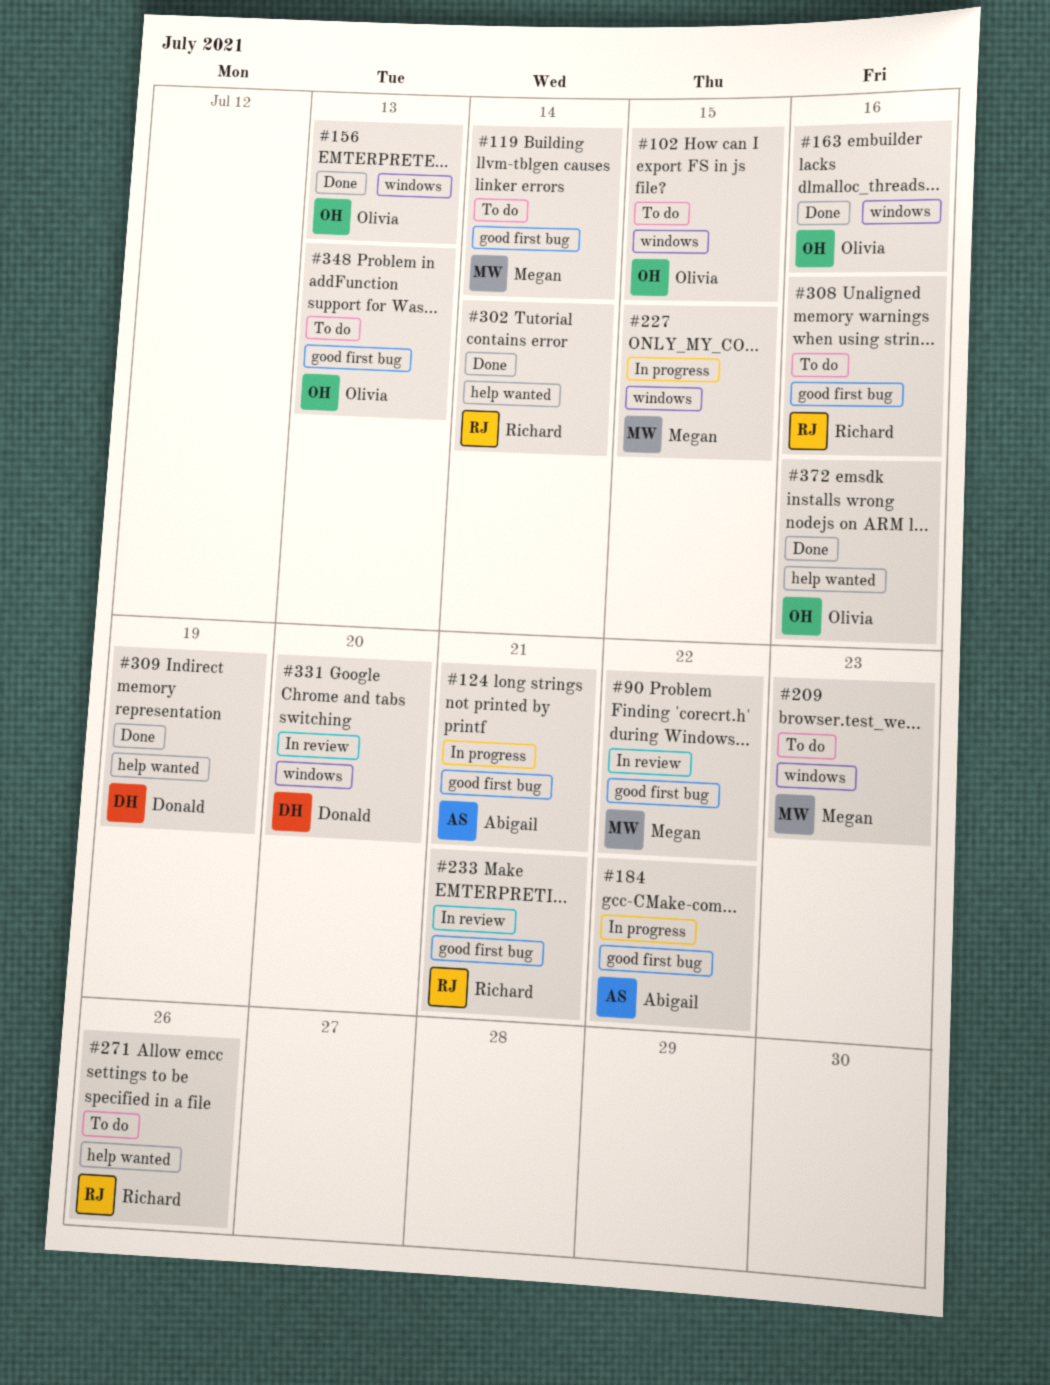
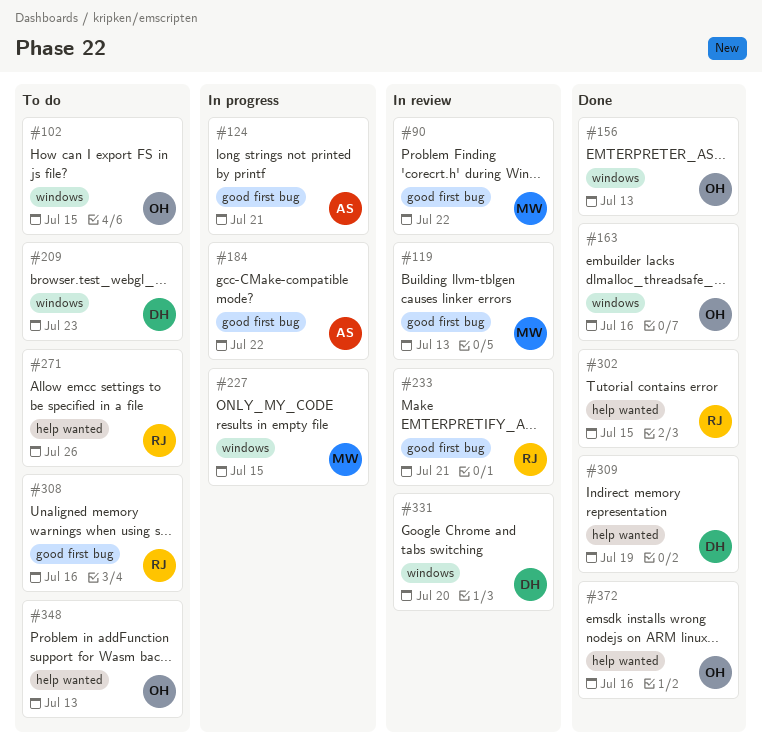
#119, status: To do -> In review
#119, due: Jul 14 -> Jul 13
#209, owner: Megan -> Donald
#302, due: Jul 14 -> Jul 15
#348, label: good first bug -> help wanted

